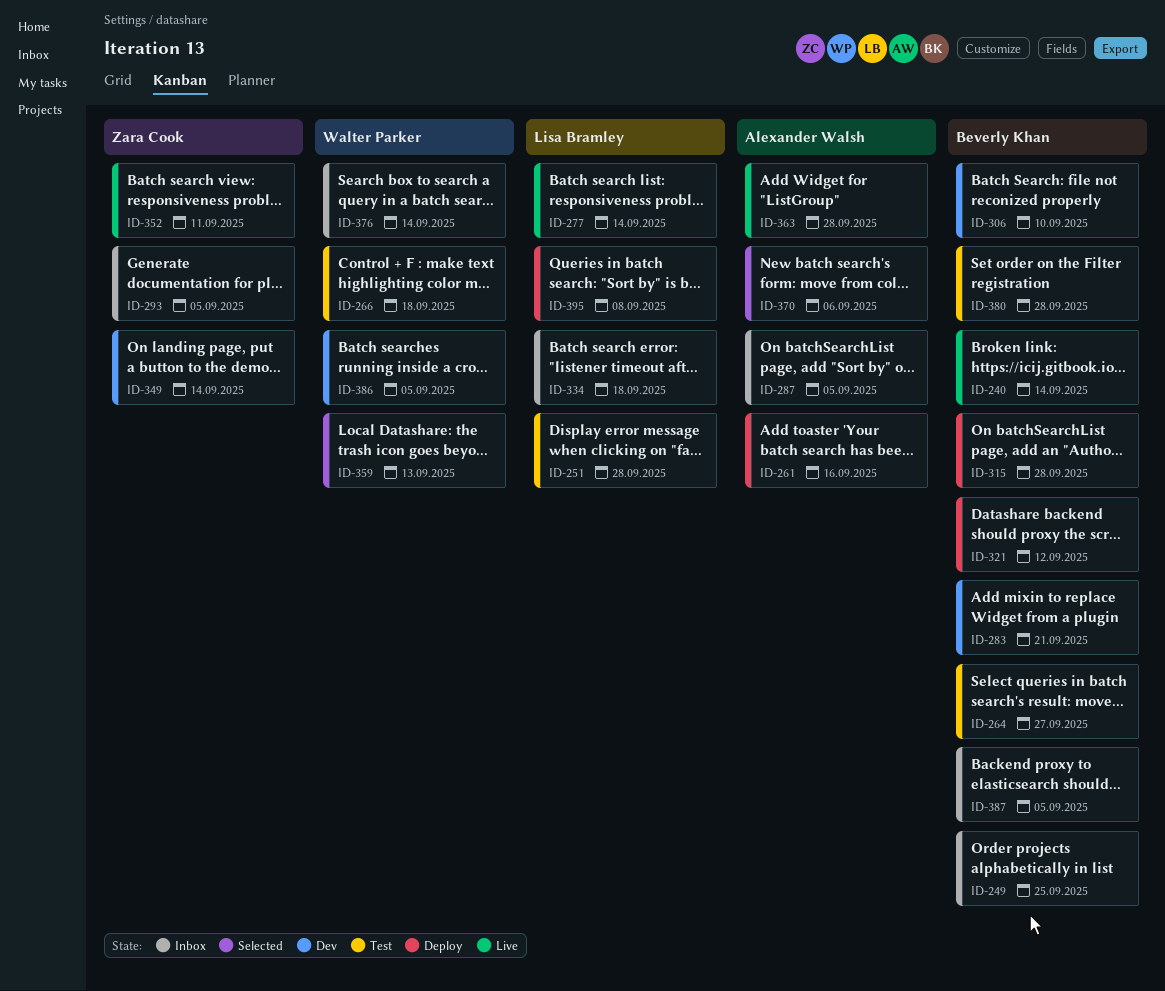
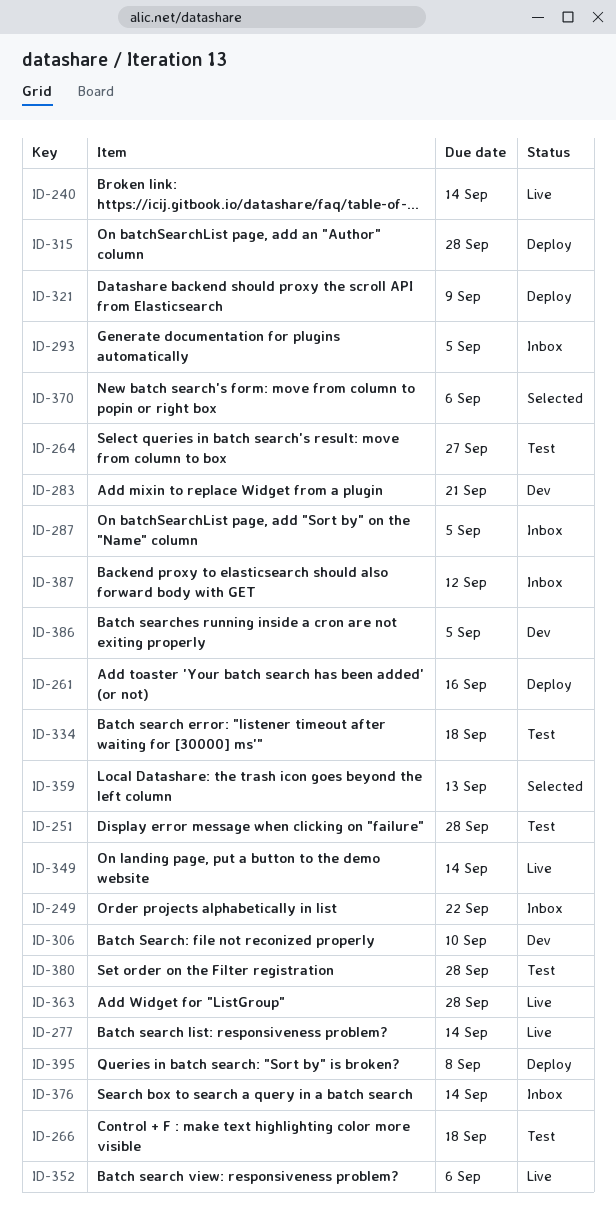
ID-249, due: Sep 25 -> Sep 22
ID-321, due: Sep 12 -> Sep 9
ID-334, status: Inbox -> Test
ID-349, status: Dev -> Live
ID-352, due: Sep 11 -> Sep 6
ID-387, due: Sep 5 -> Sep 12

